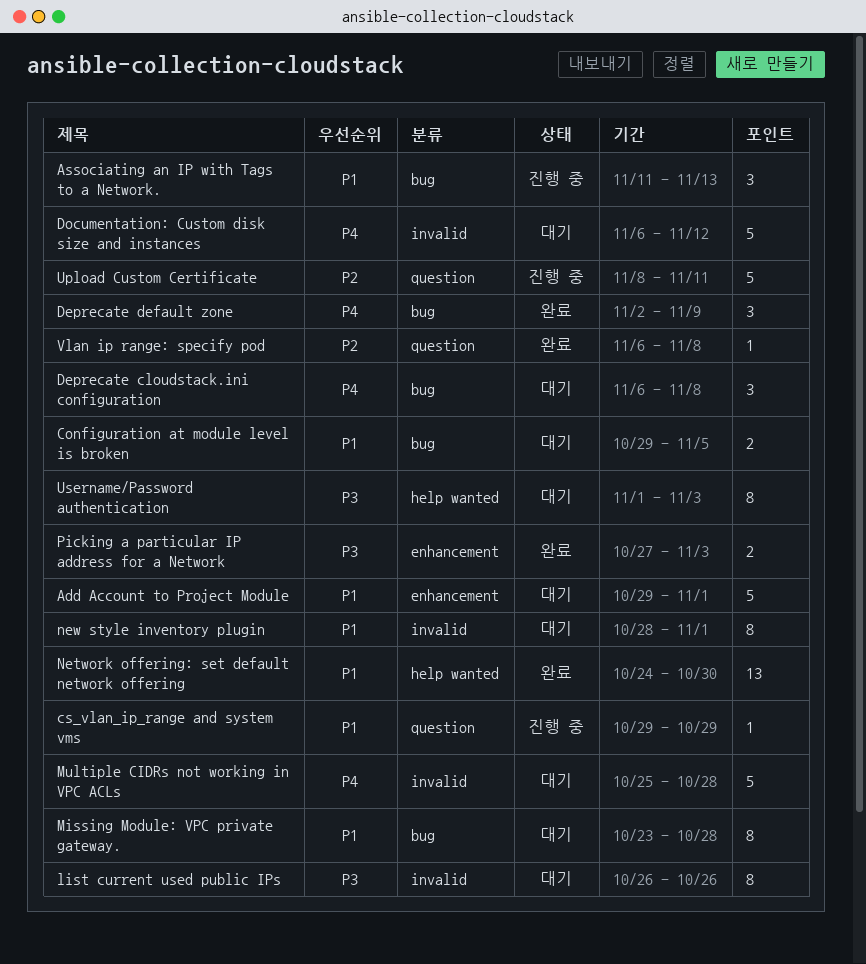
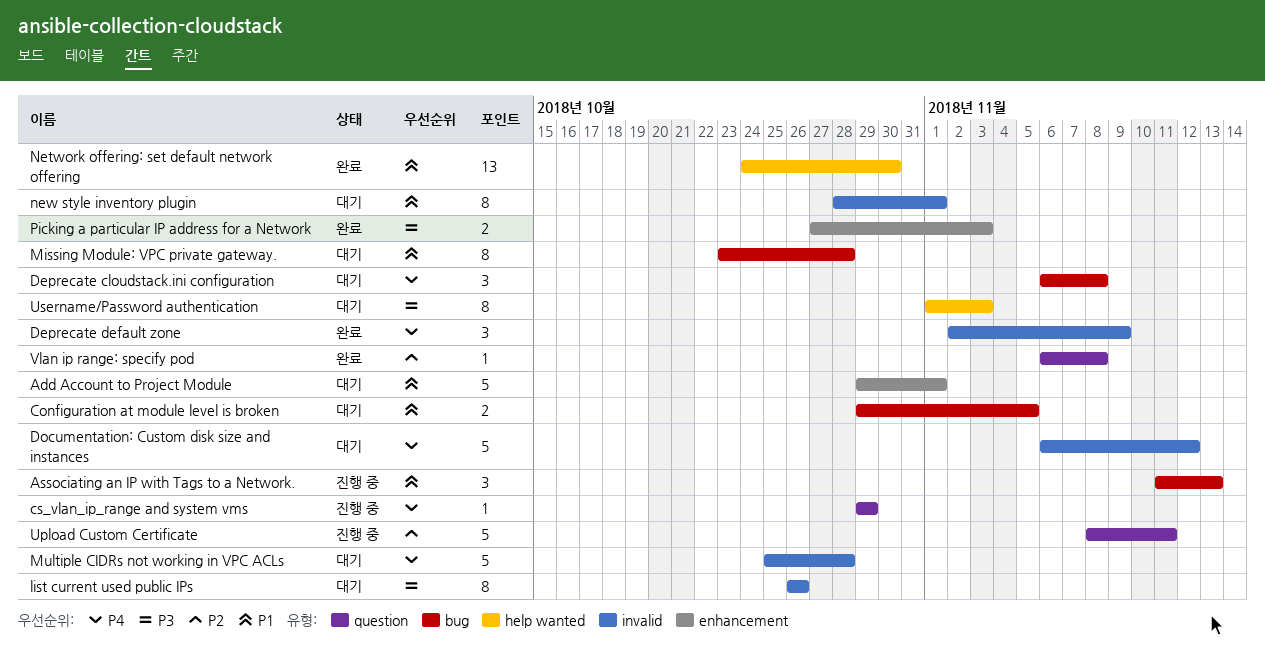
cs_vlan_ip_range and system vms, priority: P1 -> P4
Deprecate default zone, label: bug -> invalid

